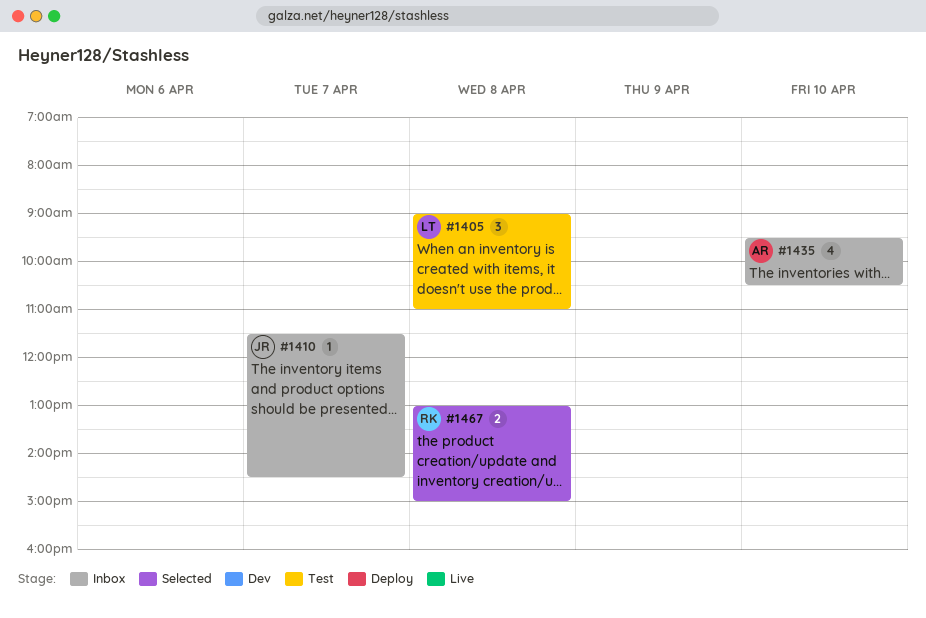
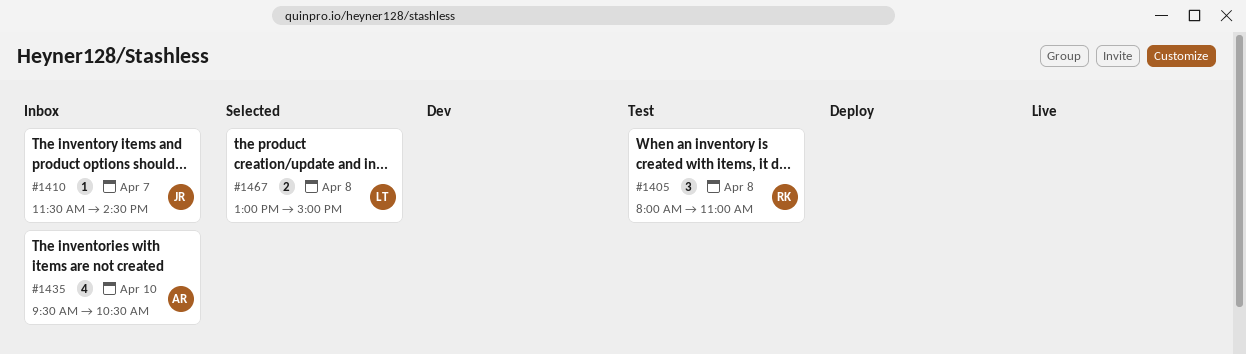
#1405, owner: LT -> RK
#1405, begins: 09:00 -> 08:00
#1467, owner: RK -> LT

